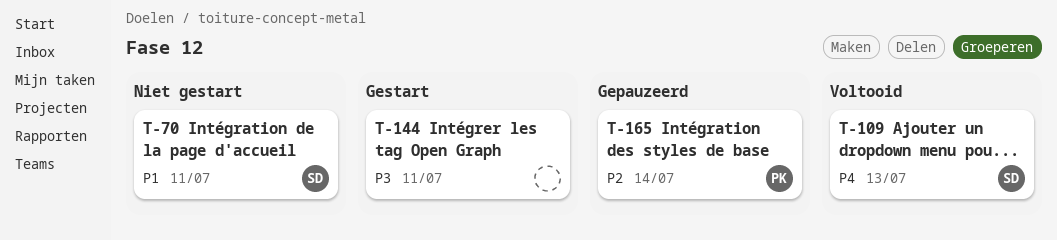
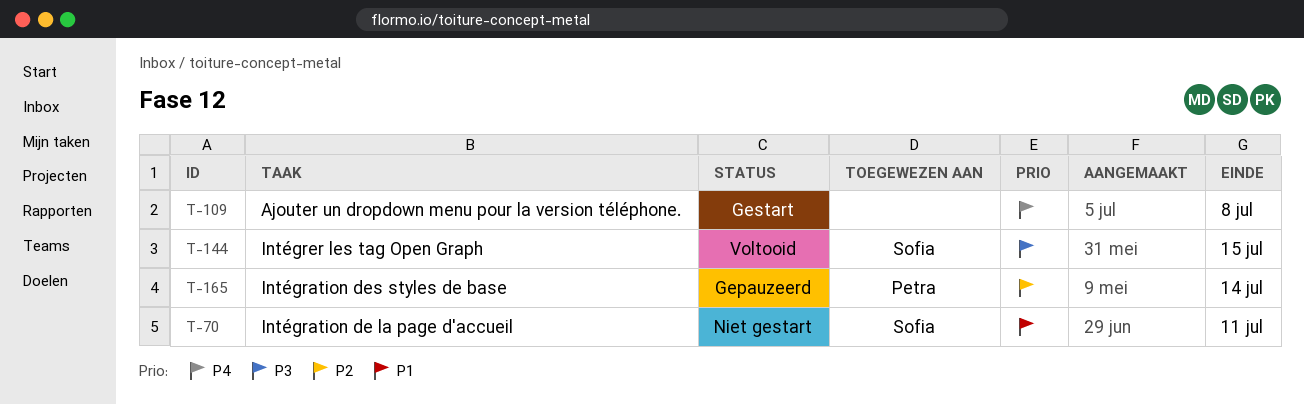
T-109, status: Voltooid -> Gestart
T-109, owner: Sofia -> none
T-109, due: Jul 13 -> Jul 8
T-144, status: Gestart -> Voltooid
T-144, owner: none -> Sofia
T-144, due: Jul 11 -> Jul 15

